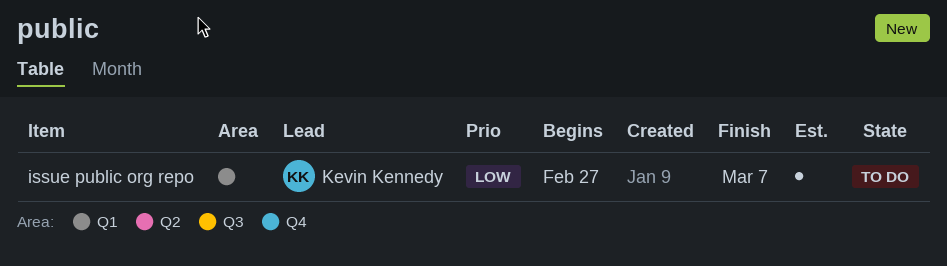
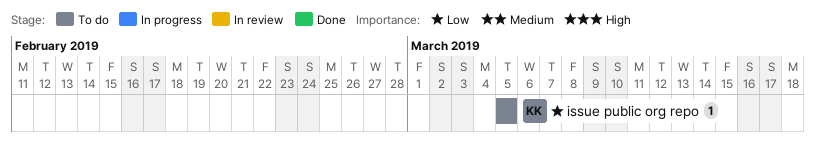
issue public org repo, start: Feb 27 -> Mar 5
issue public org repo, due: Mar 7 -> Mar 5

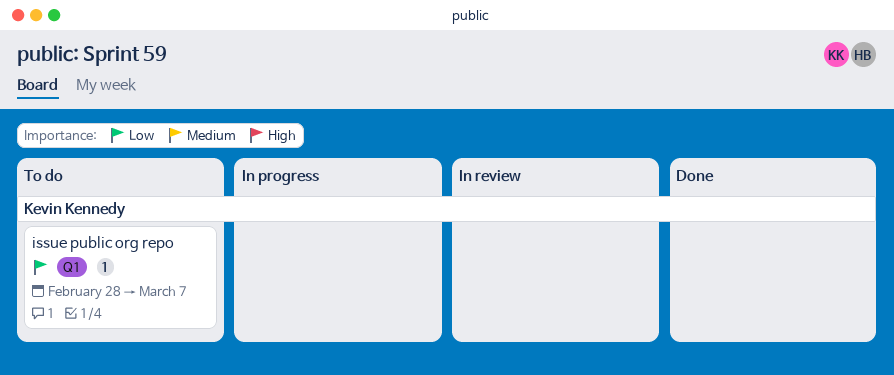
issue public org repo, start: Mar 5 -> Feb 28
issue public org repo, due: Mar 5 -> Mar 7

